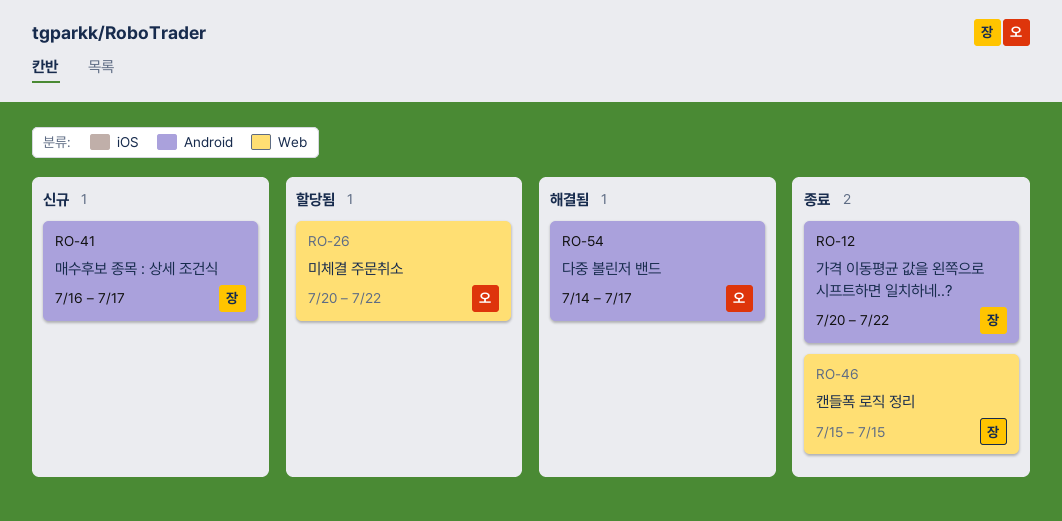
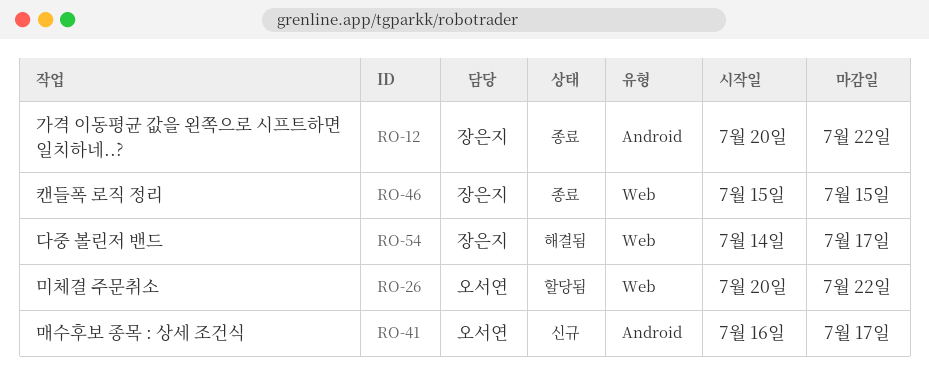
RO-41, owner: 장은지 -> 오서연
RO-54, owner: 오서연 -> 장은지
RO-54, label: Android -> Web

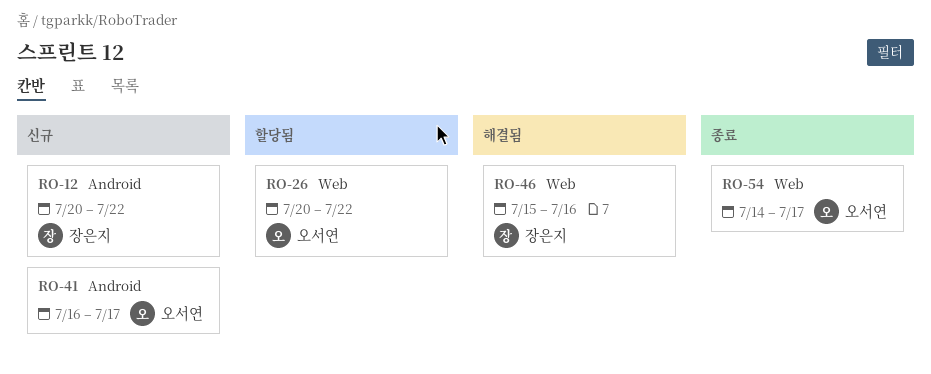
RO-12, status: 종료 -> 신규
RO-46, status: 종료 -> 해결됨
RO-46, due: Jul 15 -> Jul 16
RO-54, status: 해결됨 -> 종료
RO-54, owner: 장은지 -> 오서연

